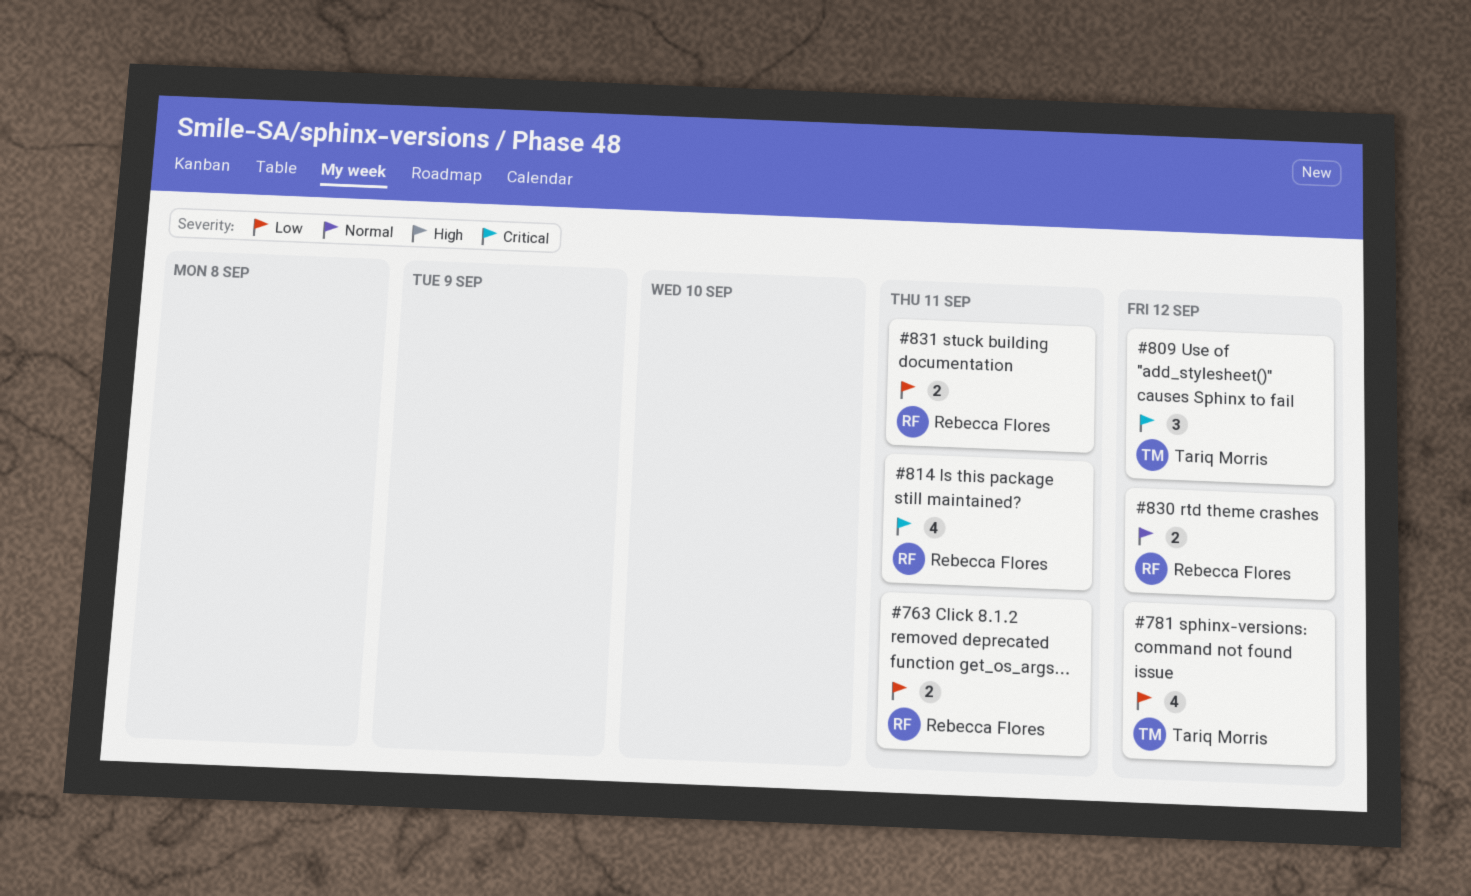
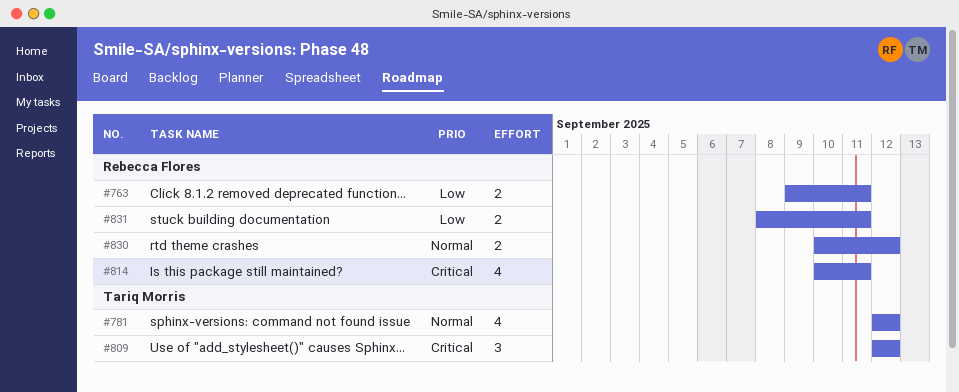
#781, priority: Low -> Normal

